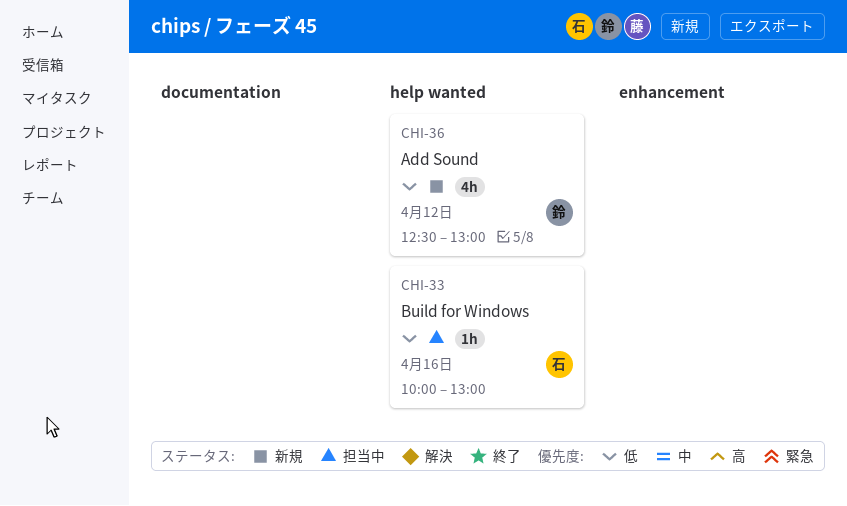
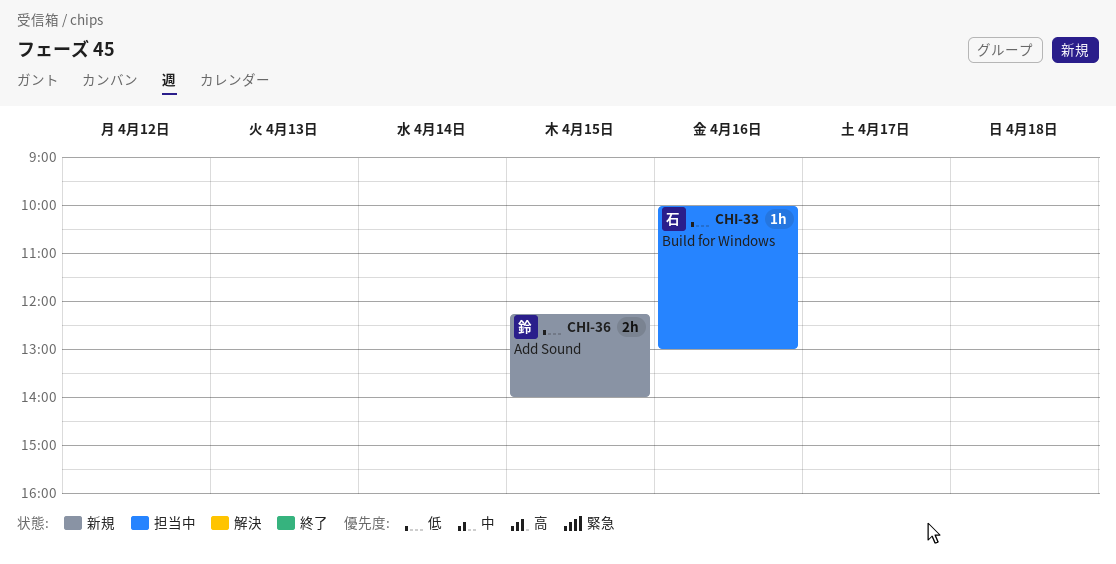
CHI-36, estimate: 4h -> 2h
CHI-36, day: Apr 12 -> Apr 15
CHI-36, begins: 12:30 -> 12:15
CHI-36, ends: 13:00 -> 14:00

